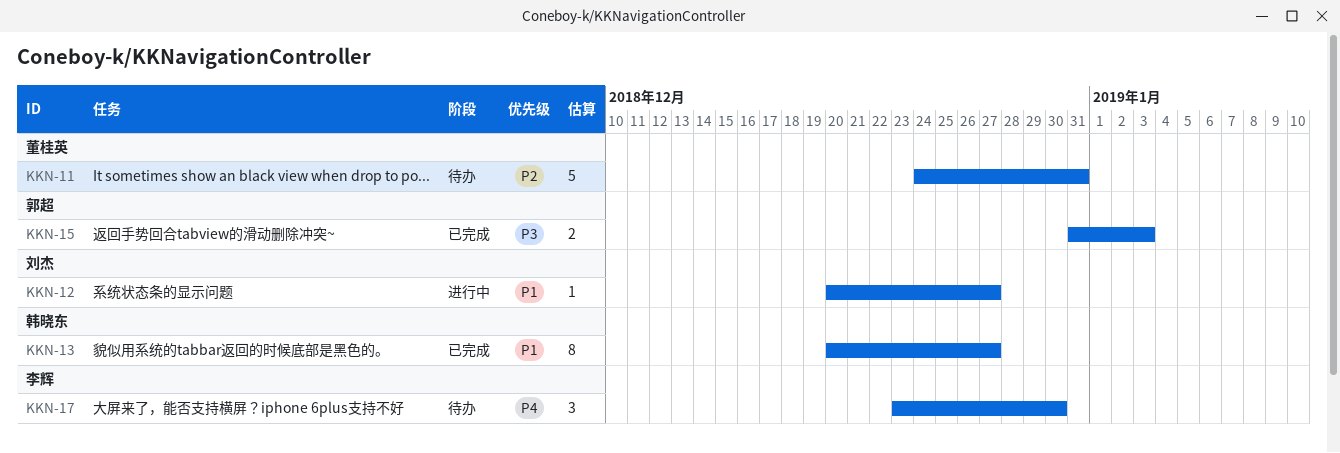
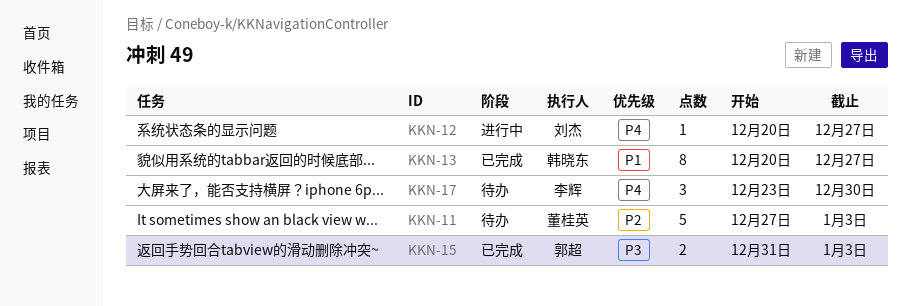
KKN-11, start: Dec 24 -> Dec 27
KKN-11, due: Dec 31 -> Jan 3
KKN-12, priority: P1 -> P4

